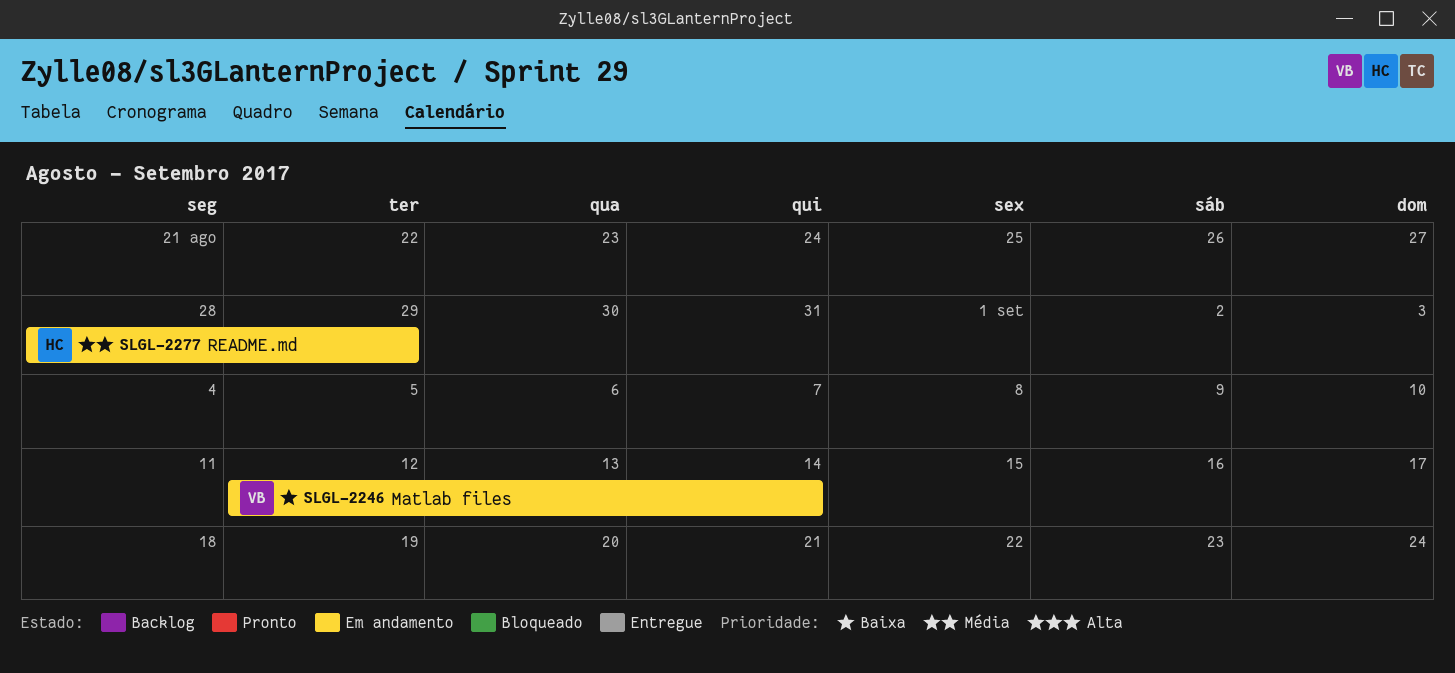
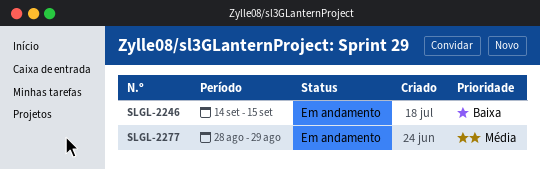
SLGL-2246, start: Sep 12 -> Sep 14
SLGL-2246, due: Sep 14 -> Sep 15

